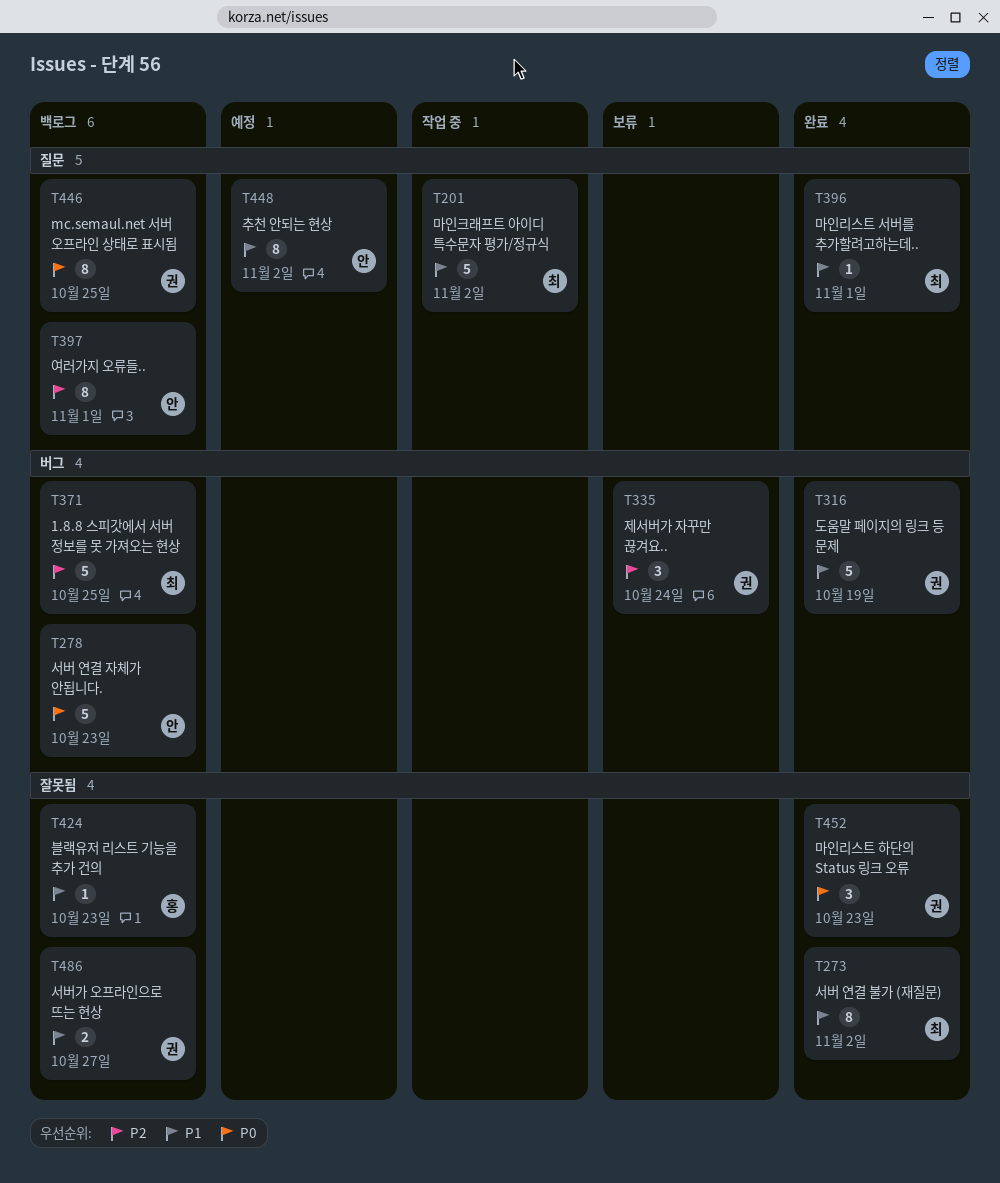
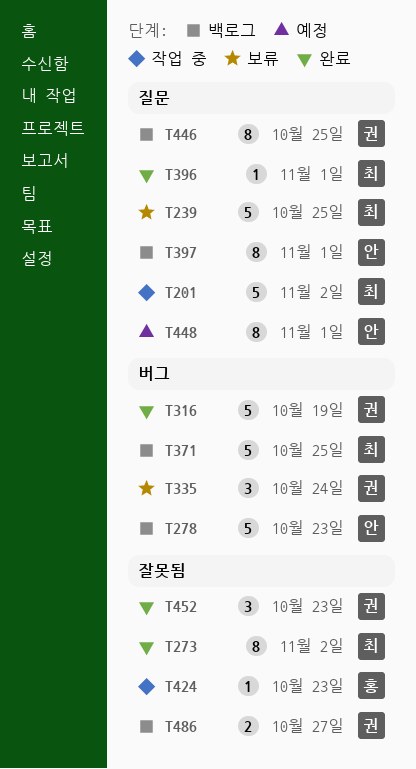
T239: none -> present
T424, status: 백로그 -> 작업 중
T448, due: Nov 2 -> Nov 1

